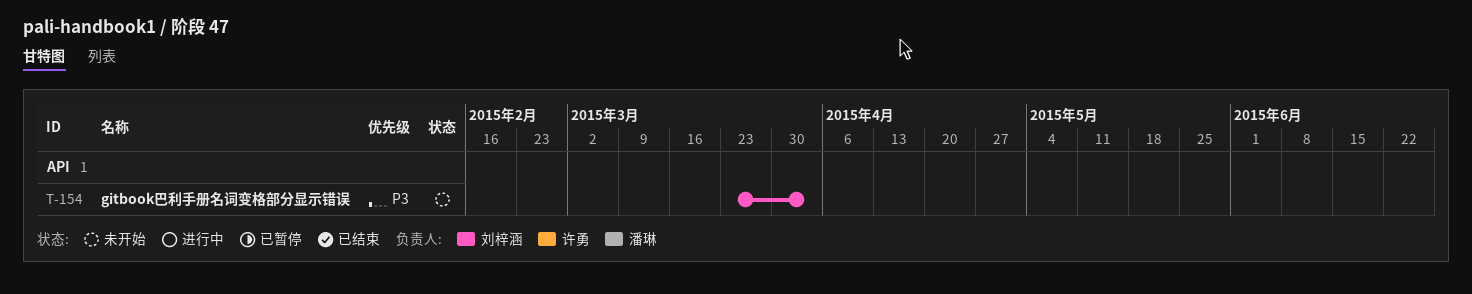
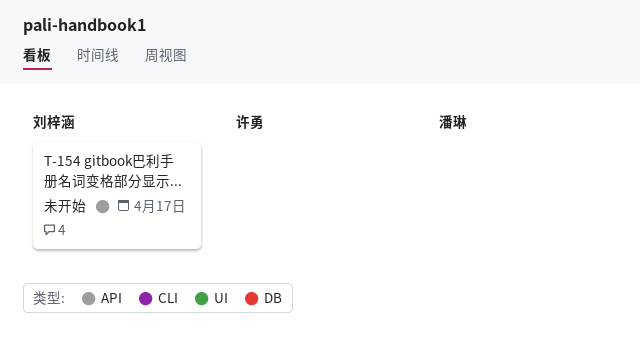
T-154, due: Apr 3 -> Apr 17

